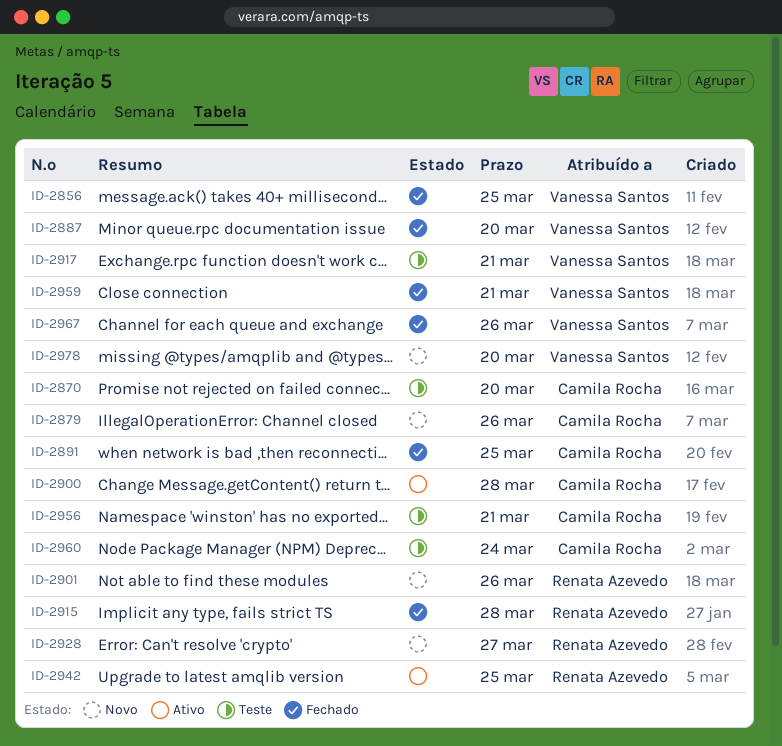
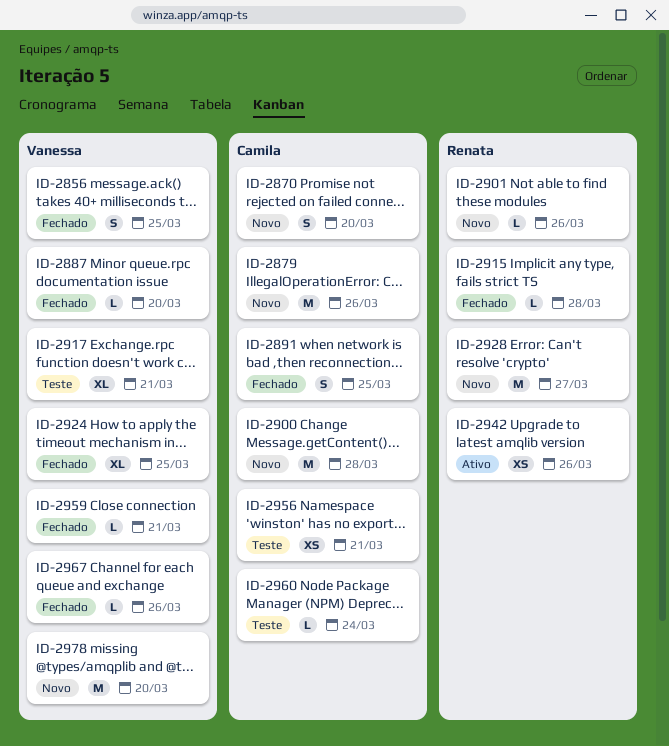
ID-2870, status: Teste -> Novo
ID-2900, status: Ativo -> Novo
ID-2924: none -> present
ID-2942, due: Mar 25 -> Mar 26

